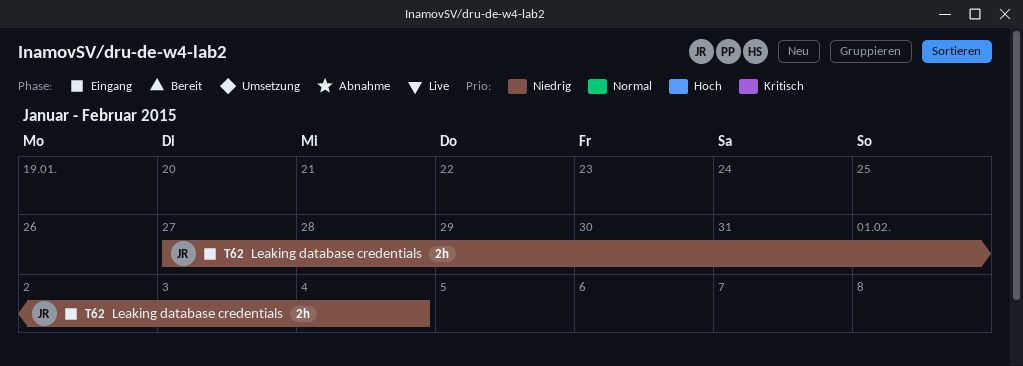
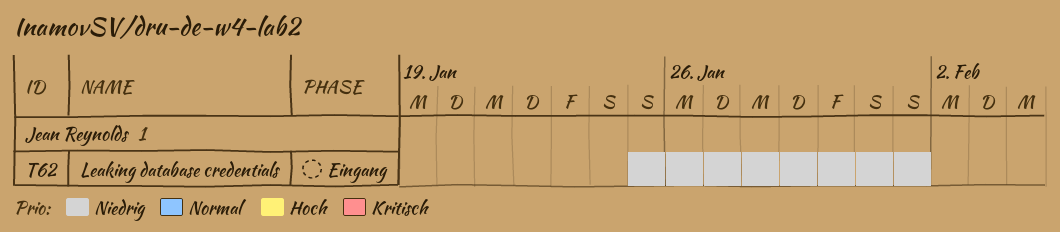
T62, start: Jan 27 -> Jan 25
T62, due: Feb 4 -> Feb 1

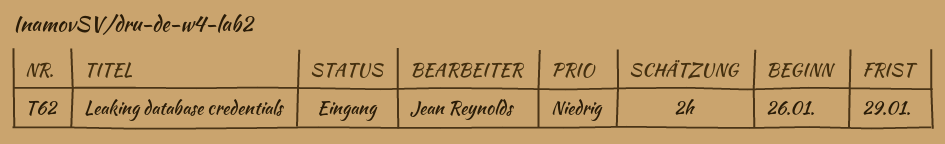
T62, start: Jan 25 -> Jan 26
T62, due: Feb 1 -> Jan 29

